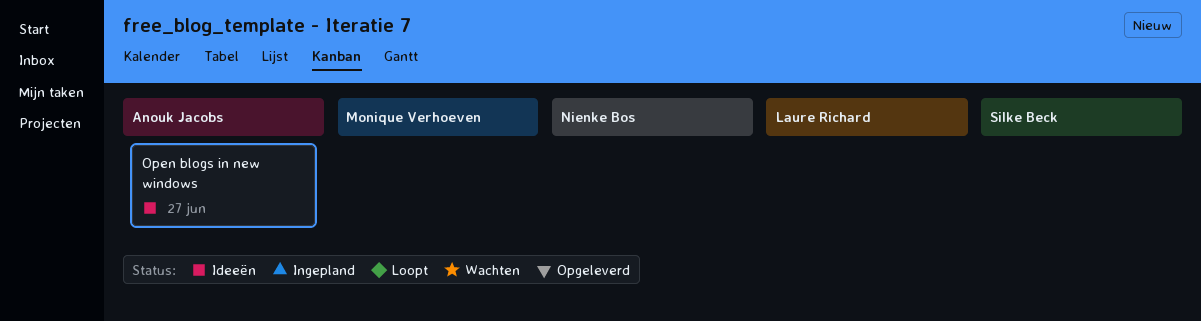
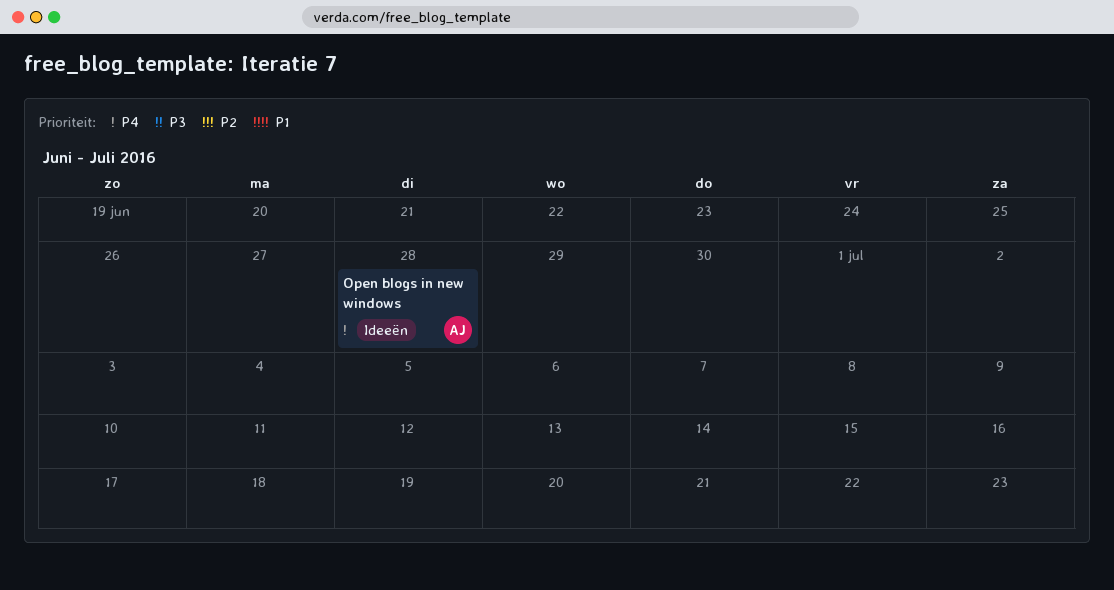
Open blogs in new windows, due: Jun 27 -> Jun 28

